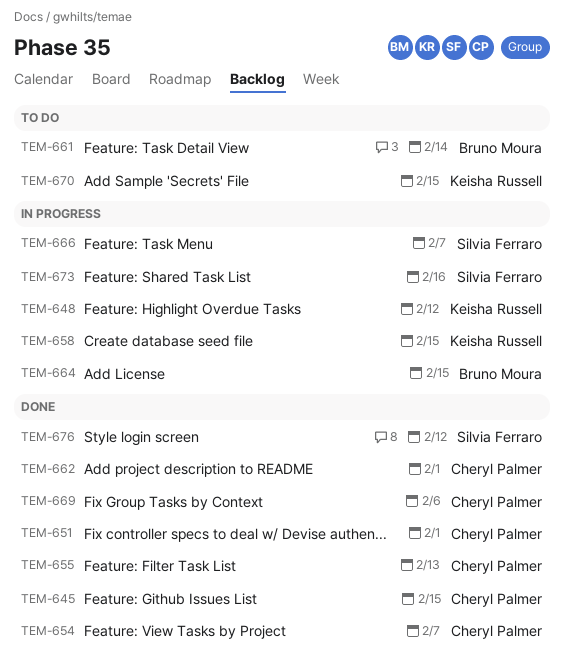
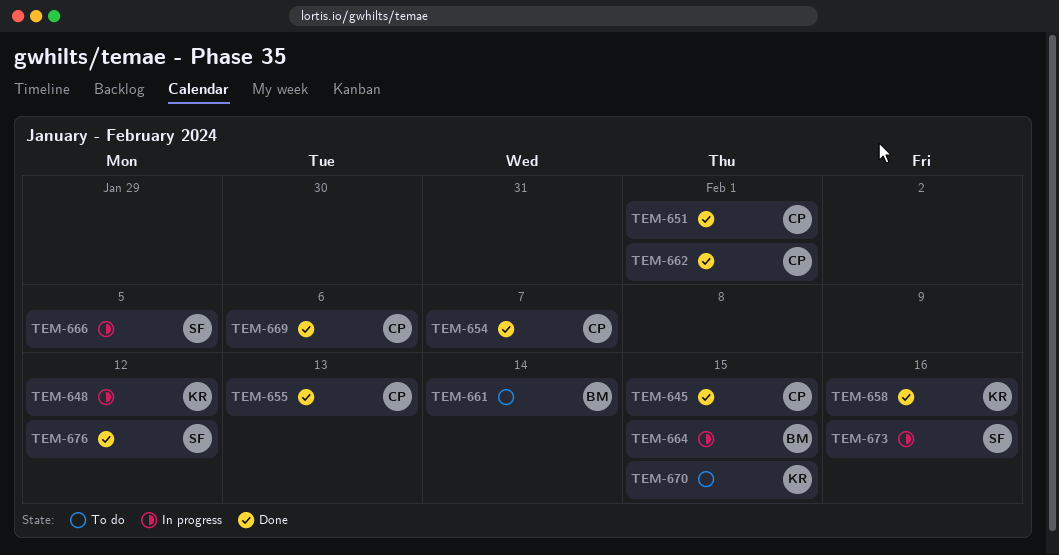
TEM-658, status: In progress -> Done
TEM-658, due: Feb 15 -> Feb 16
TEM-666, due: Feb 7 -> Feb 5

